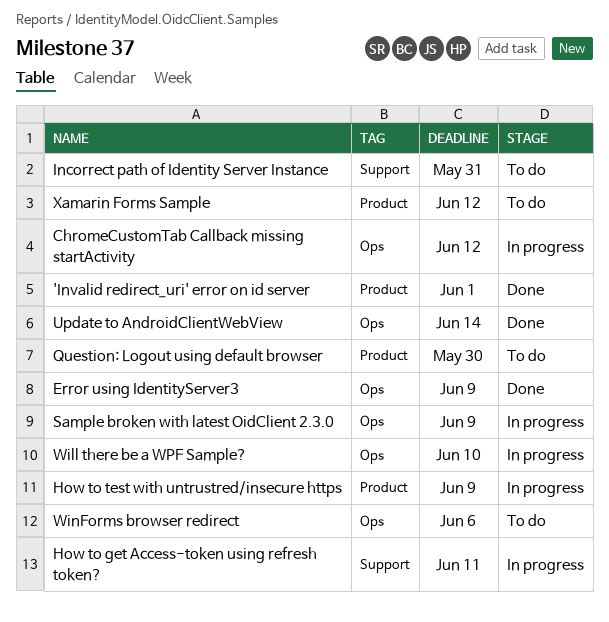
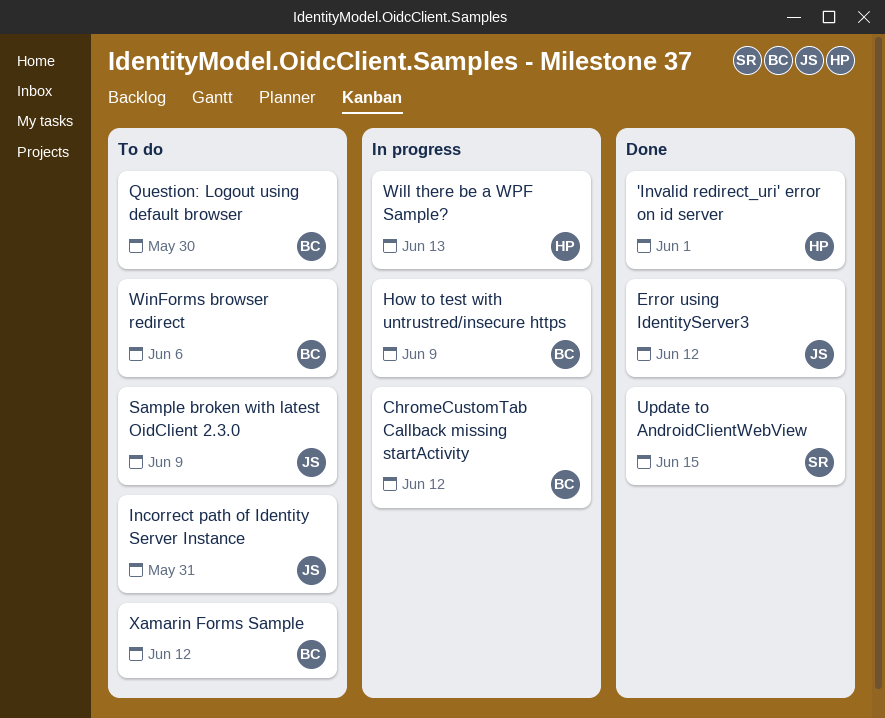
Error using IdentityServer3, due: Jun 9 -> Jun 12
How to get Access-token using refresh token?: present -> none
Sample broken with latest OidClient 2.3.0, status: In progress -> To do
Update to AndroidClientWebView, due: Jun 14 -> Jun 15
Will there be a WPF Sample?, due: Jun 10 -> Jun 13

